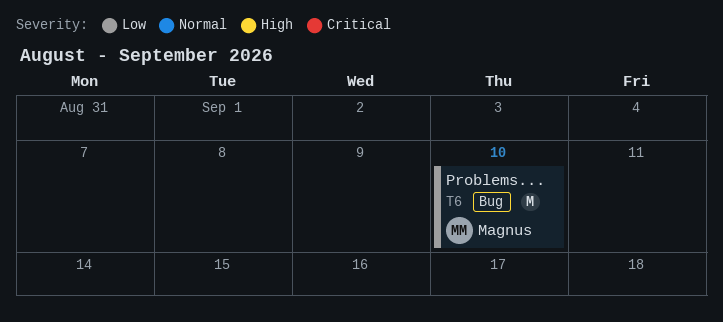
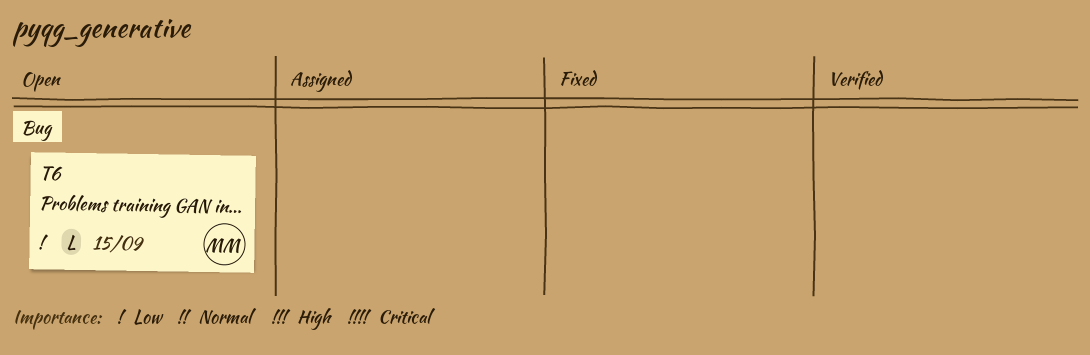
T6, estimate: M -> L
T6, due: Sep 10 -> Sep 15

